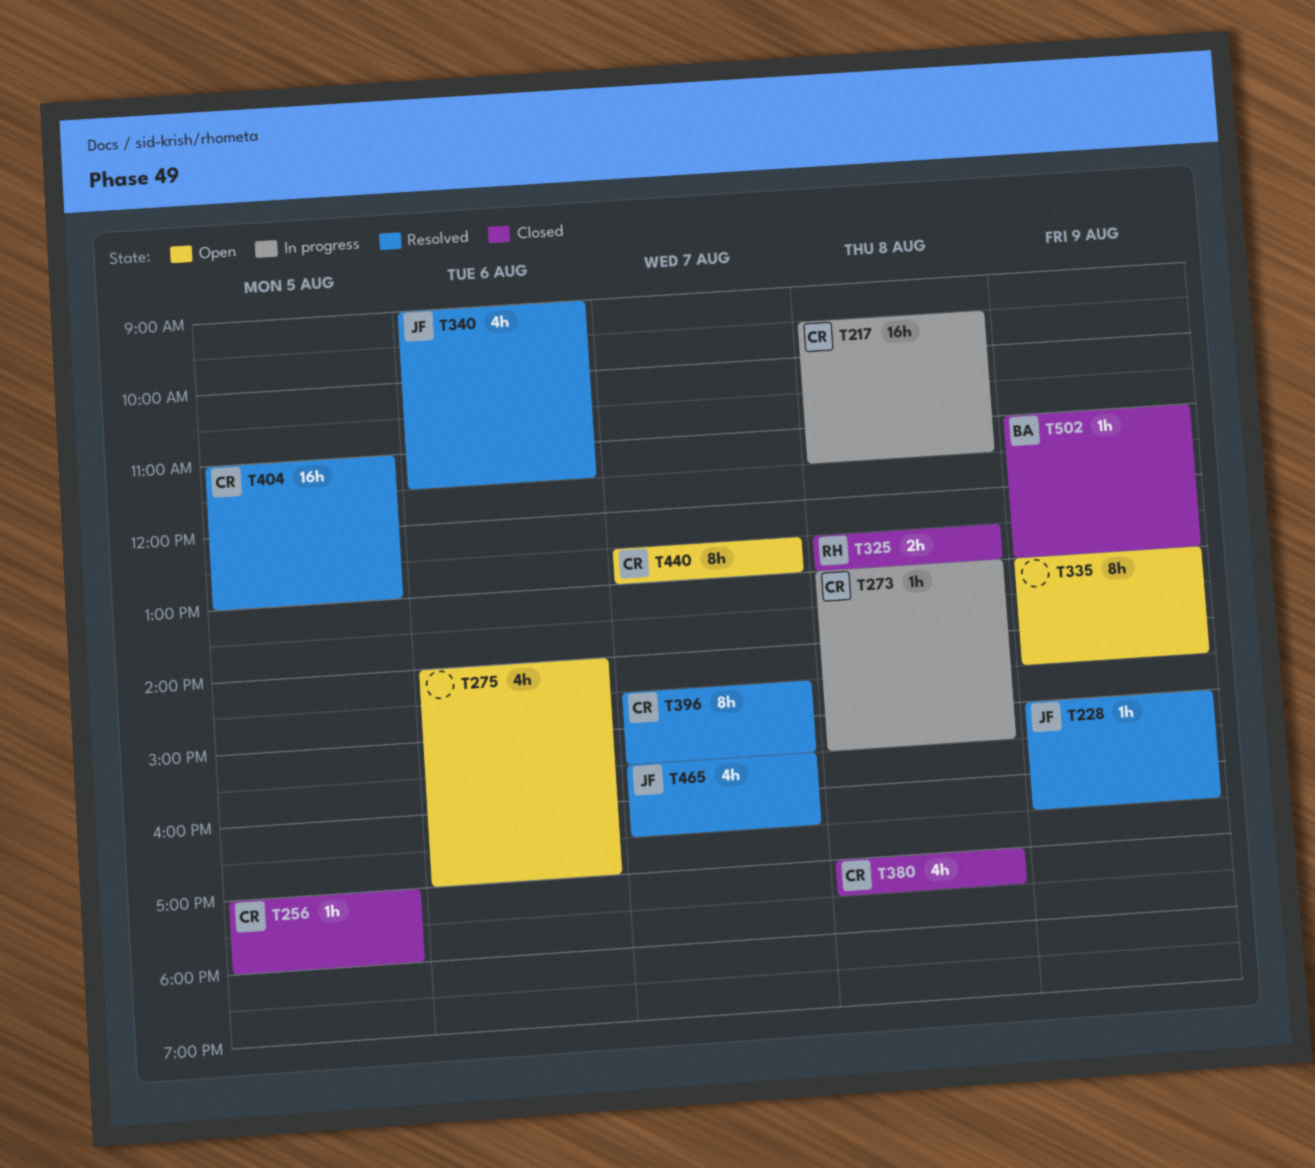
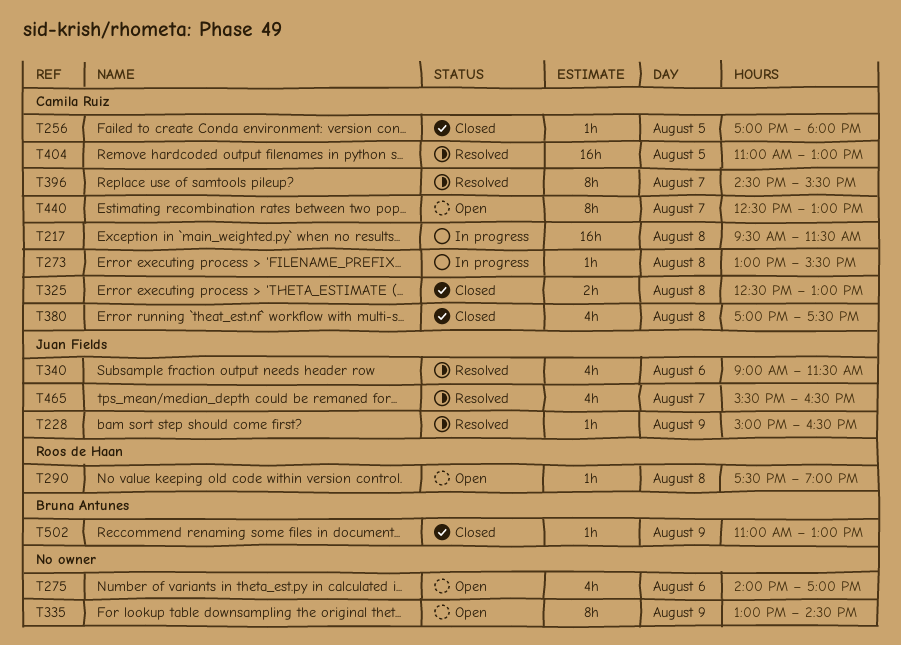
T290: none -> present
T325, owner: Roos de Haan -> Camila Ruiz

